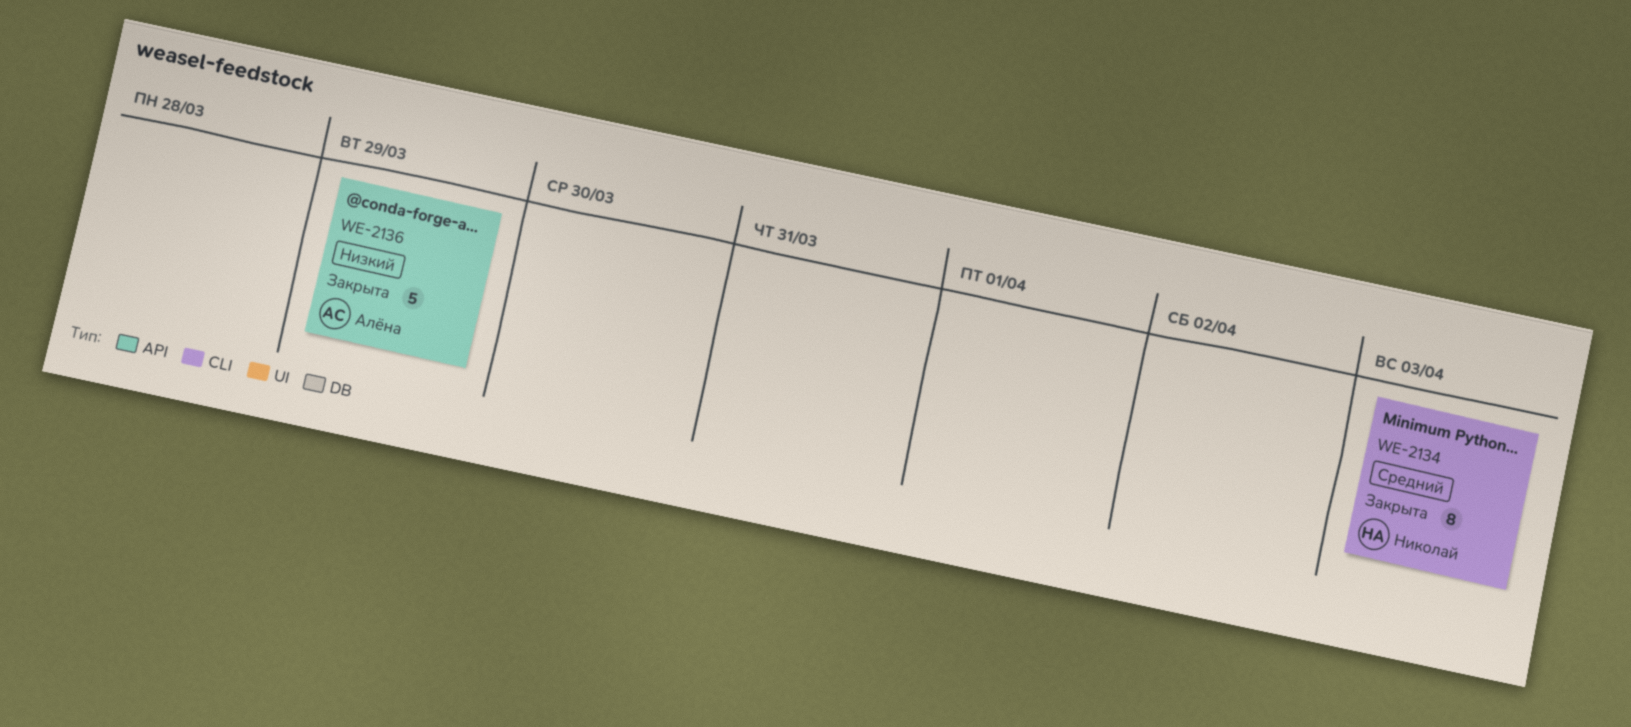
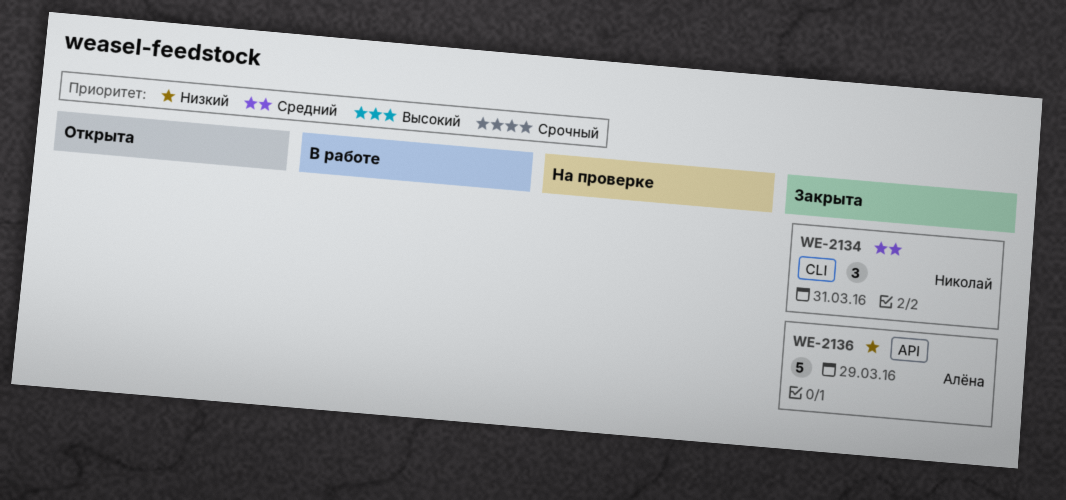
WE-2134, estimate: 8 -> 3
WE-2134, due: Apr 3 -> Mar 31

